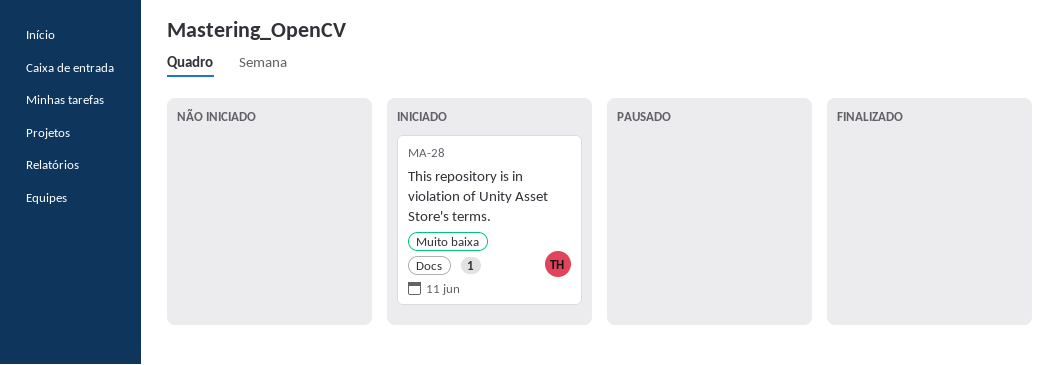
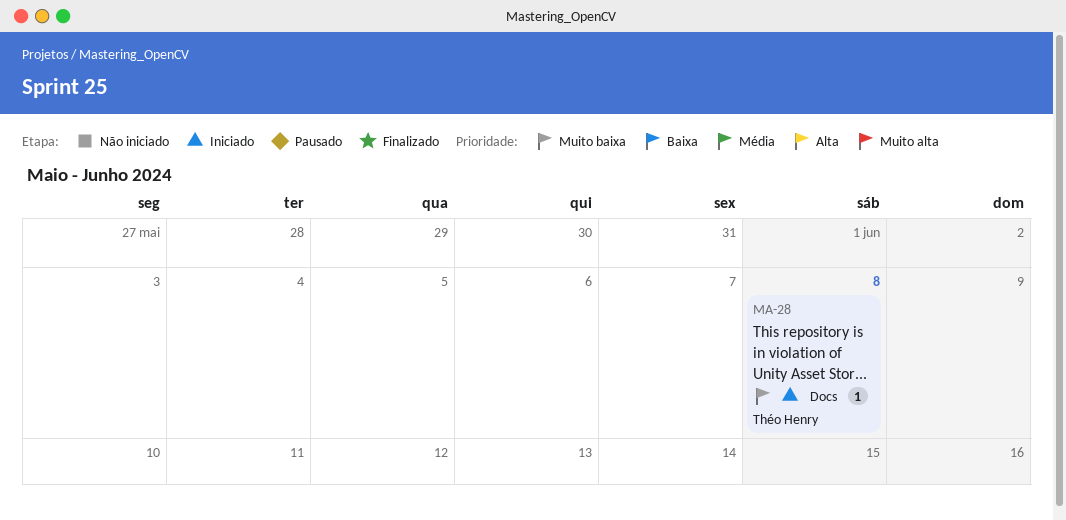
MA-28, due: Jun 11 -> Jun 8

